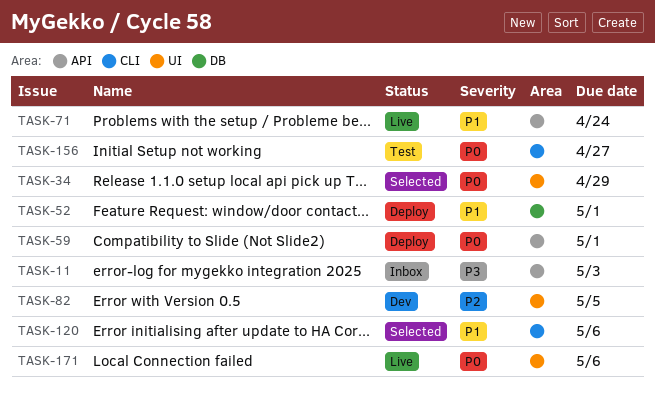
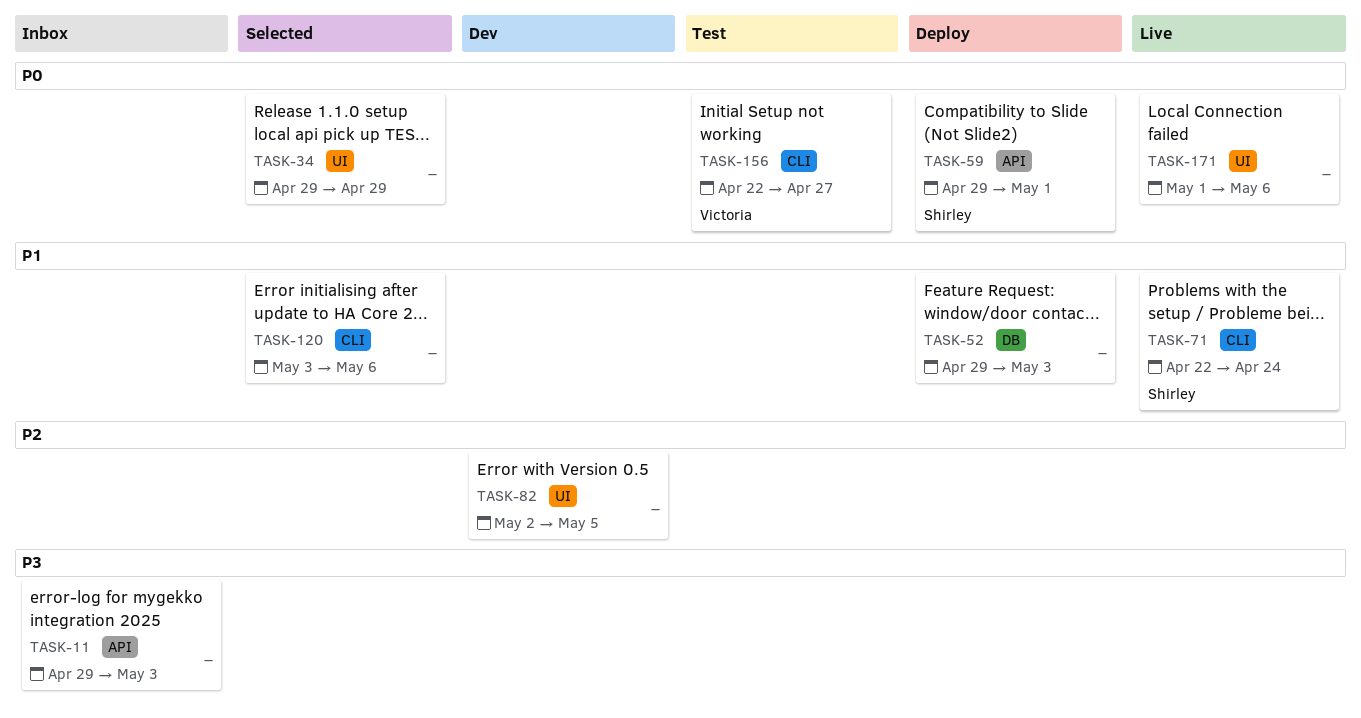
TASK-52, due: May 1 -> May 3
TASK-71, label: API -> CLI

